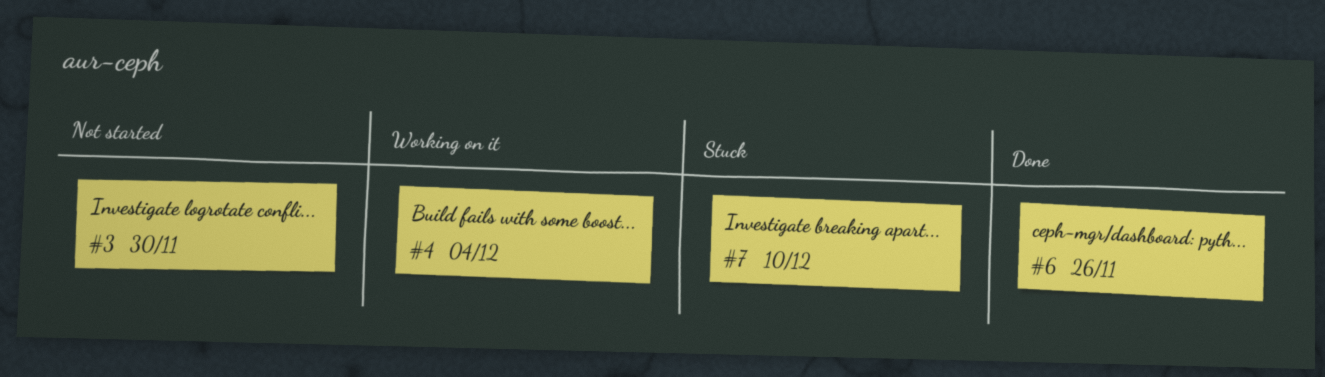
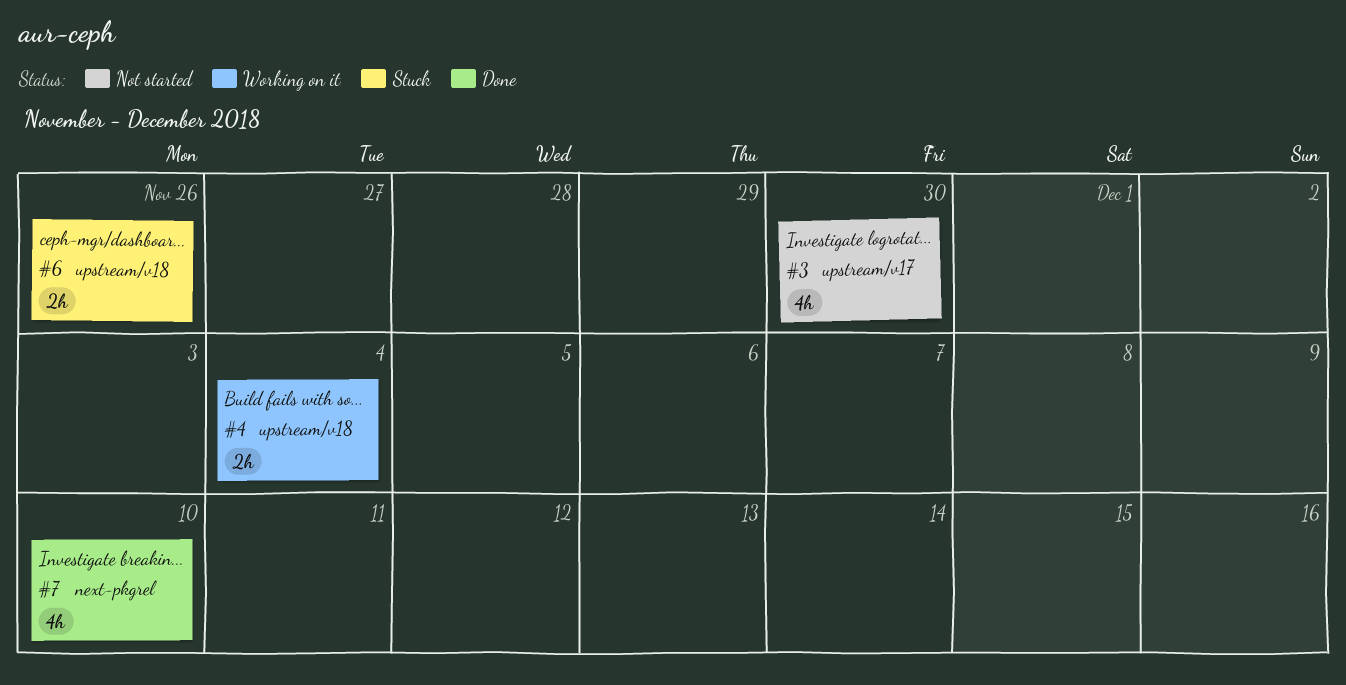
#6, status: Done -> Stuck
#7, status: Stuck -> Done

